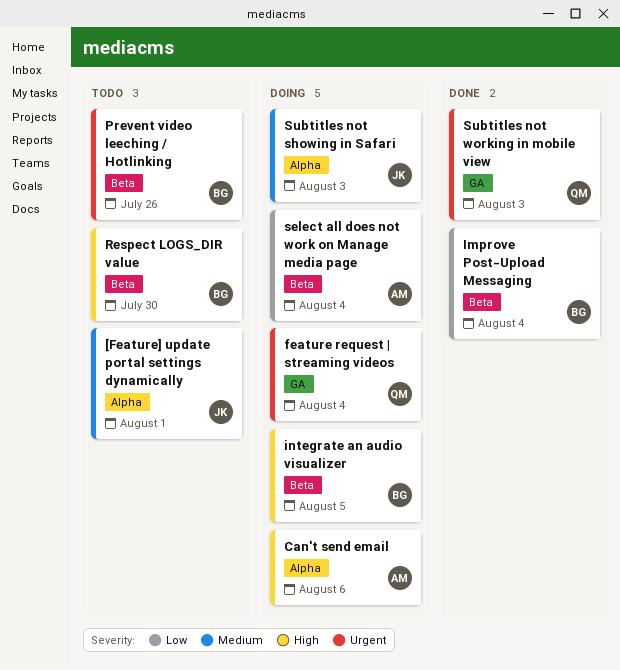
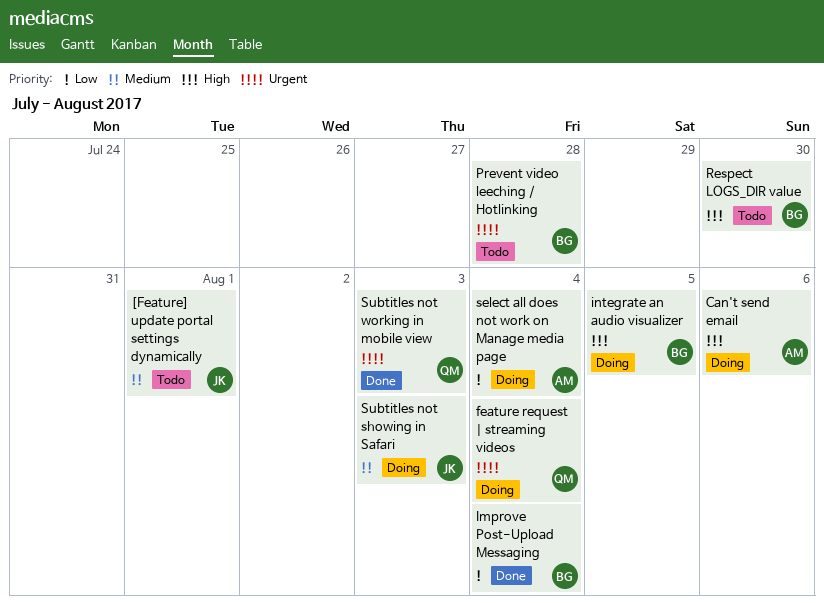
Prevent video leeching / Hotlinking, due: Jul 26 -> Jul 28

